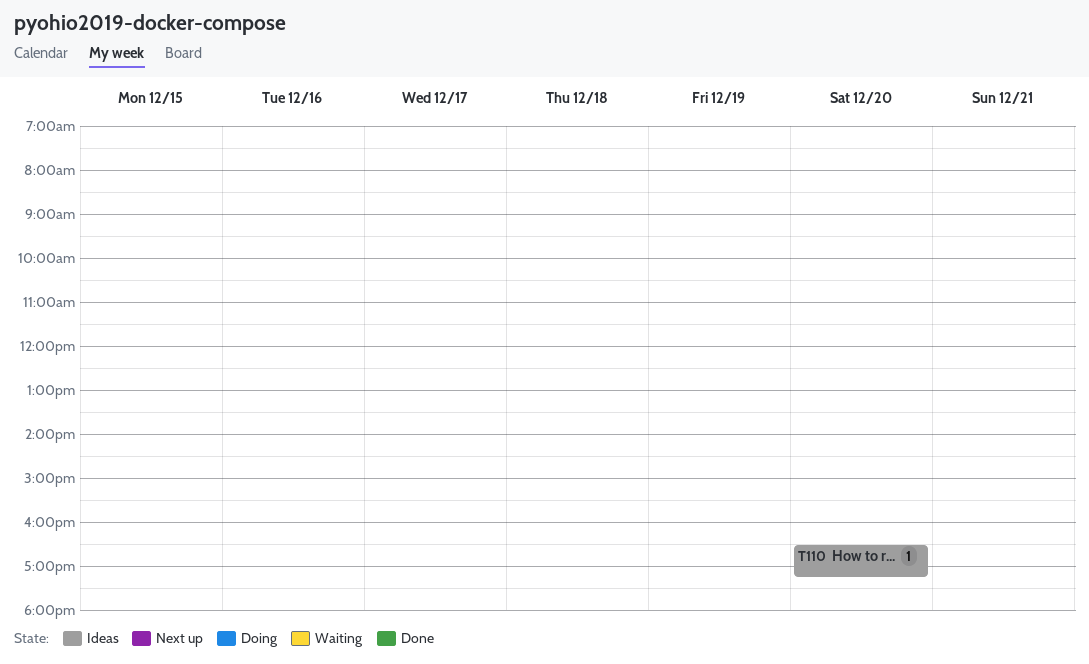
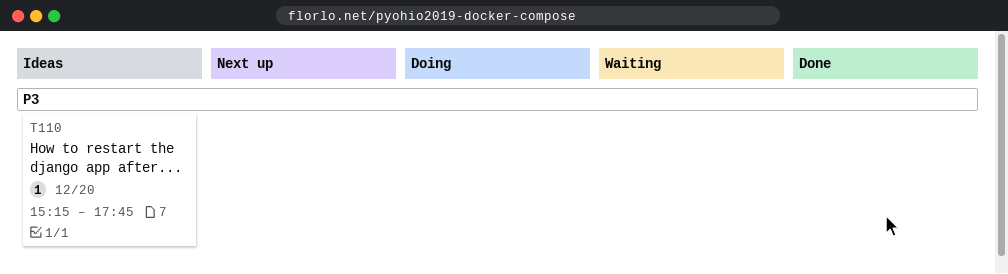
T110, begins: 16:30 -> 15:15
T110, ends: 17:15 -> 17:45

